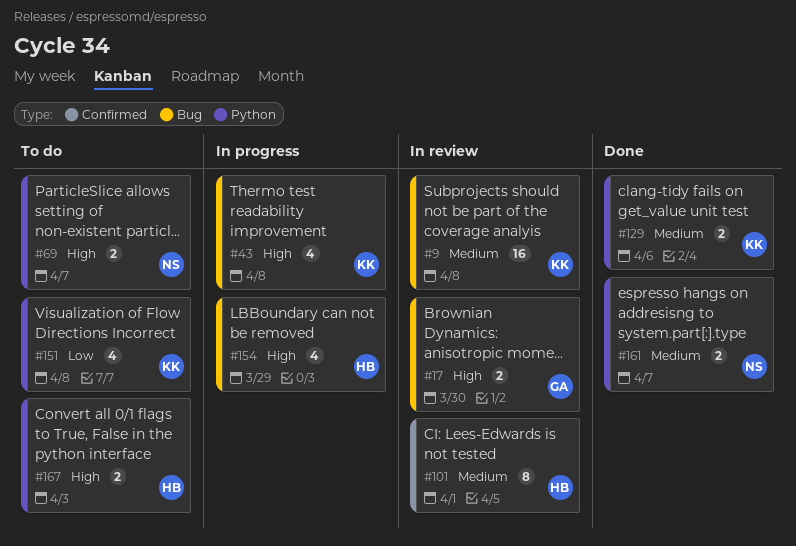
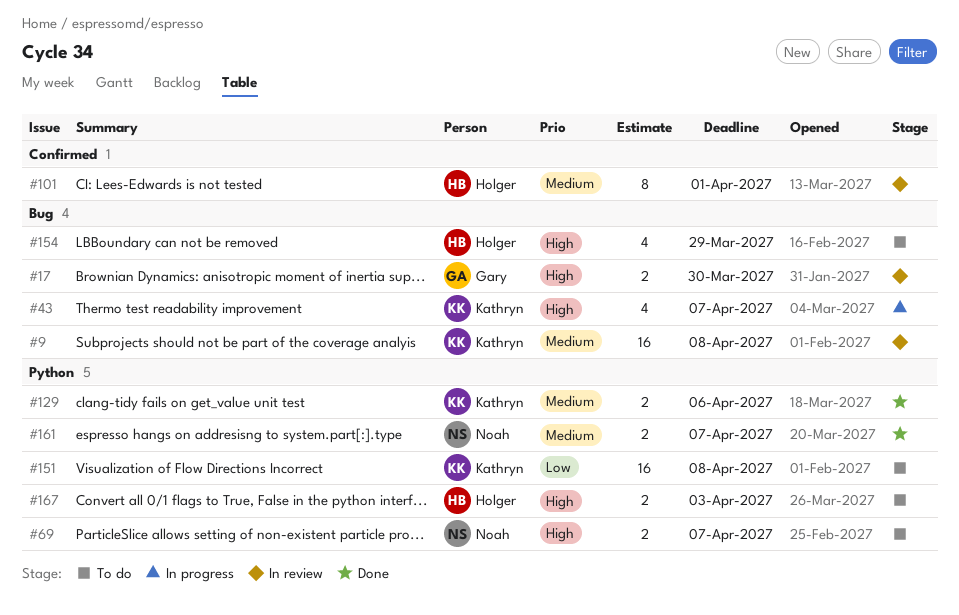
#43, due: Apr 8 -> Apr 7
#151, estimate: 4 -> 16
#154, status: In progress -> To do

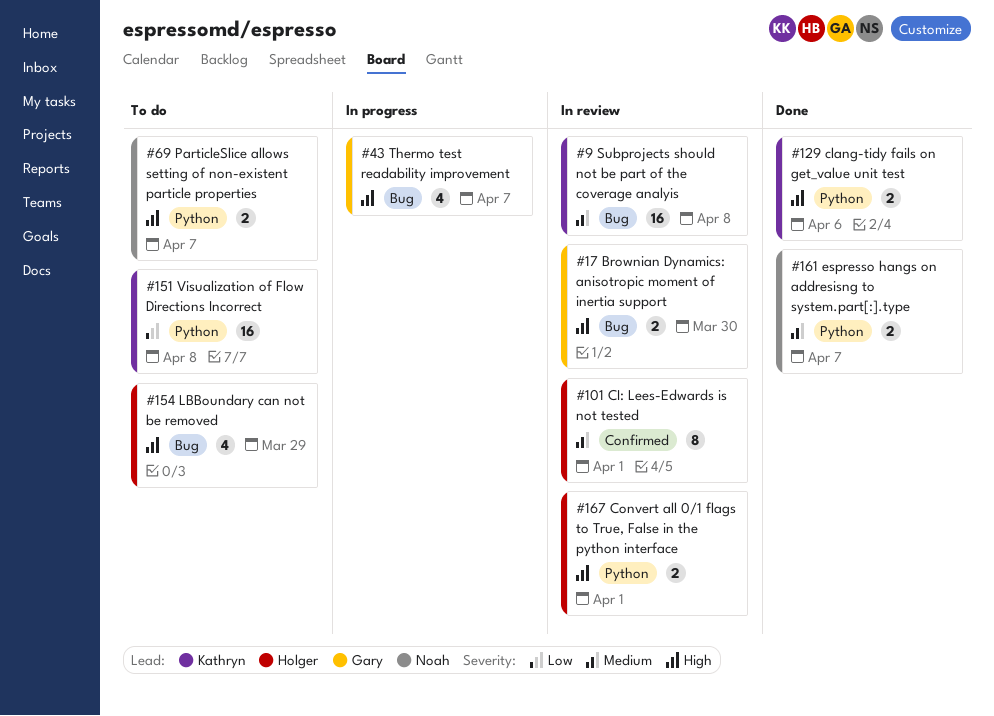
#43, owner: Kathryn -> Gary
#129, priority: Medium -> High
#167, status: To do -> In review
#167, due: Apr 3 -> Apr 1

